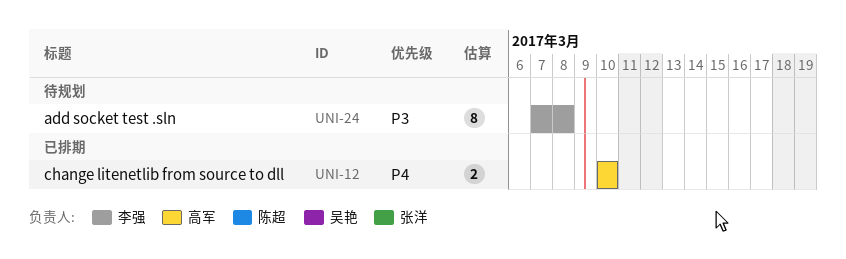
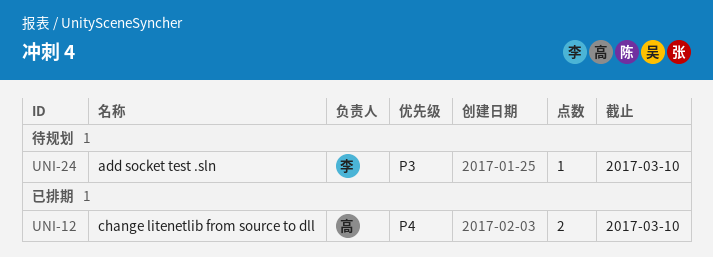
UNI-24, estimate: 8 -> 1
UNI-24, due: Mar 8 -> Mar 10

